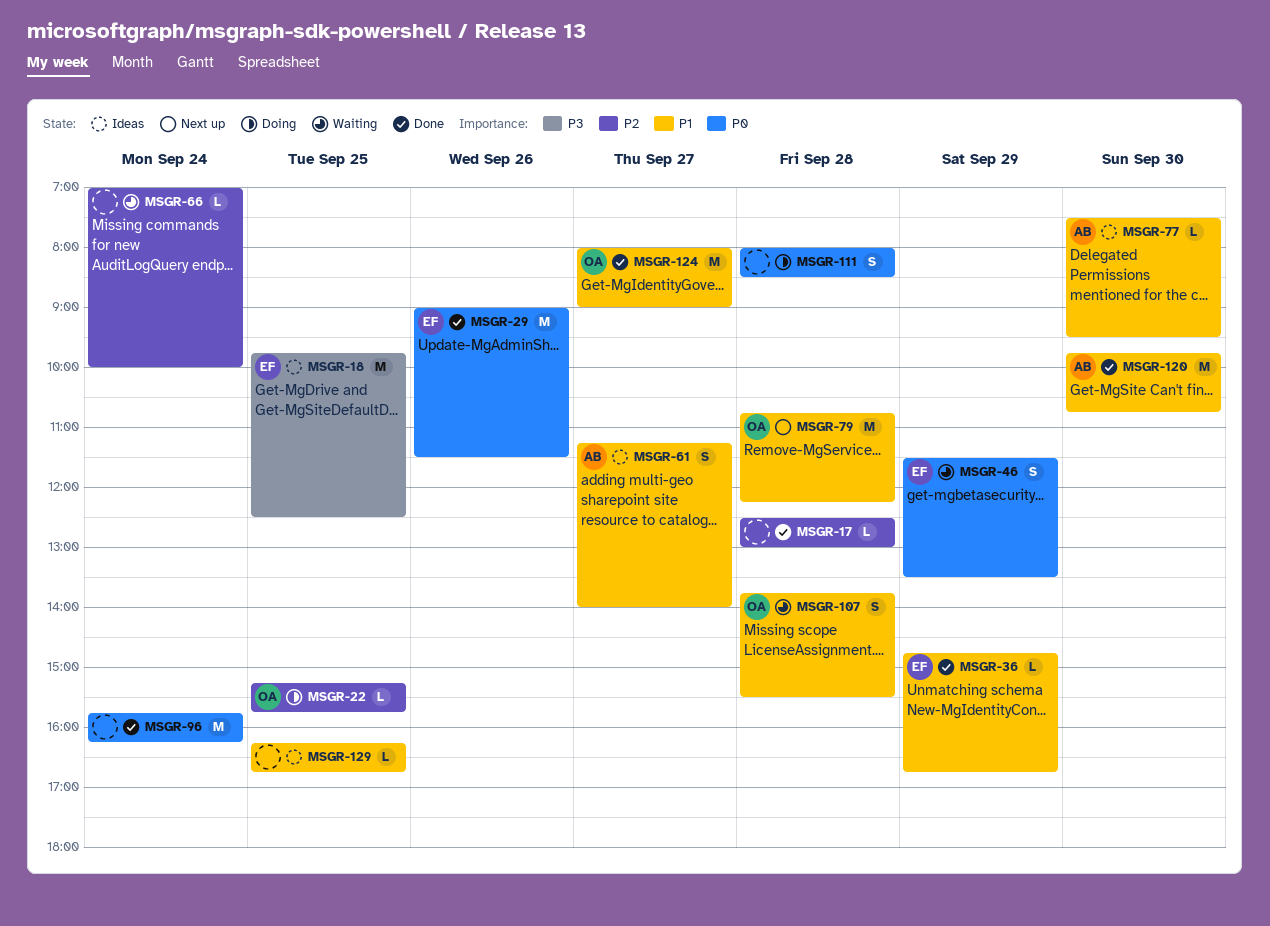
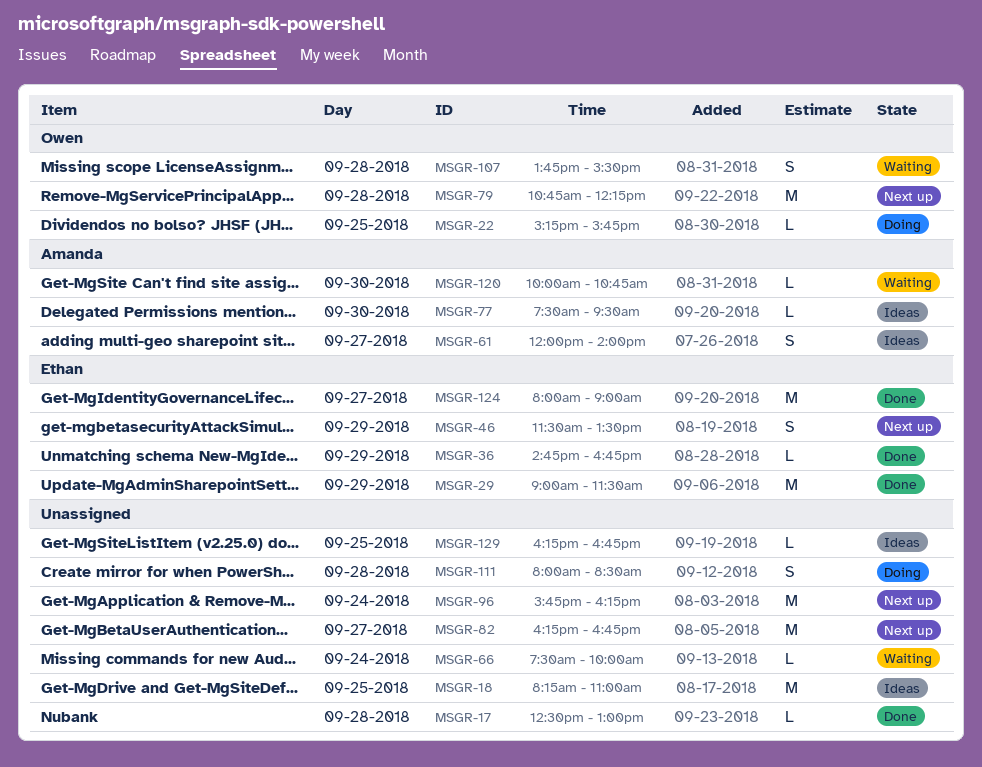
MSGR-18, owner: Ethan -> none
MSGR-18, begins: 09:45 -> 08:15
MSGR-18, ends: 12:30 -> 11:00
MSGR-29, day: Sep 26 -> Sep 29
MSGR-46, status: Waiting -> Next up
MSGR-61, begins: 11:15 -> 12:00
MSGR-66, begins: 07:00 -> 07:30
MSGR-82: none -> present
MSGR-96, status: Done -> Next up
MSGR-120, status: Done -> Waiting
MSGR-120, estimate: M -> L
MSGR-120, begins: 09:45 -> 10:00
MSGR-124, owner: Owen -> Ethan

